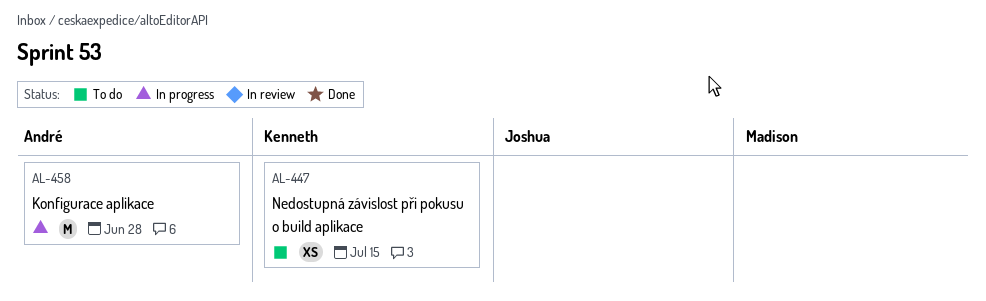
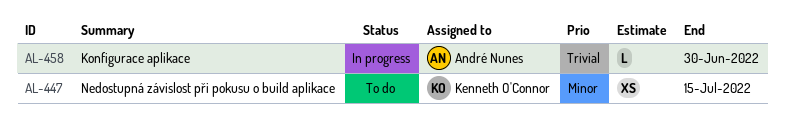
AL-458, estimate: M -> L
AL-458, due: Jun 28 -> Jun 30

